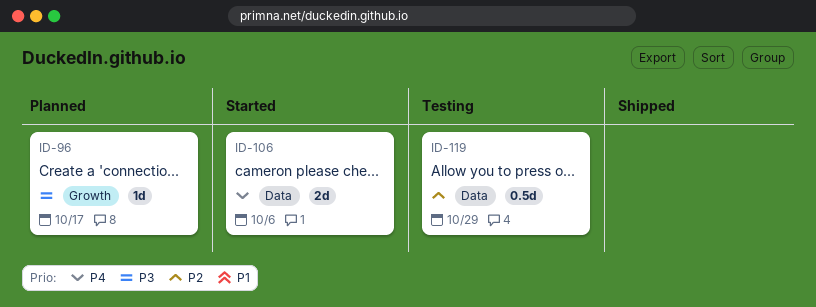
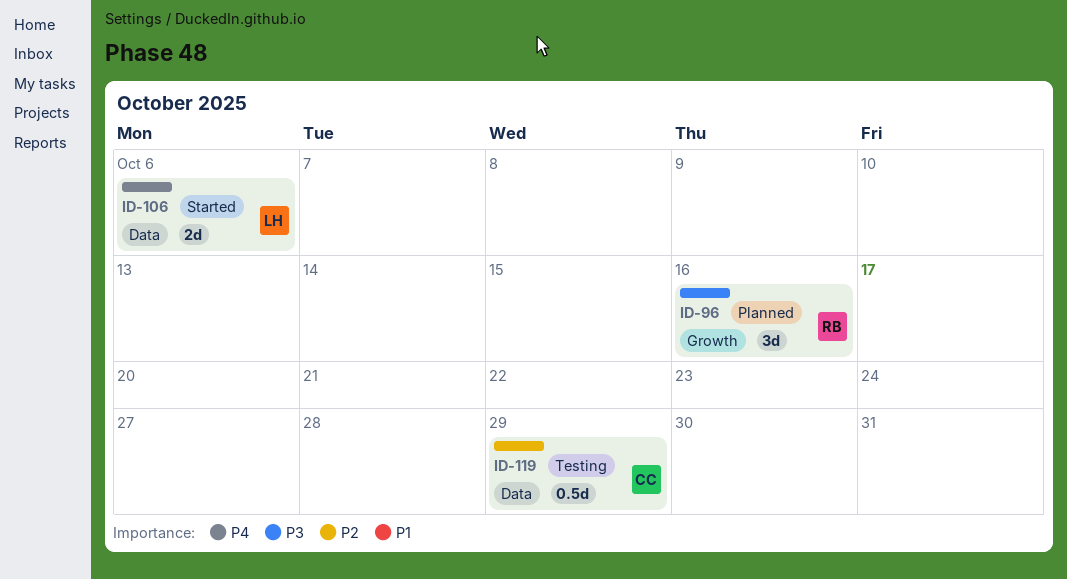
ID-96, estimate: 1d -> 3d
ID-96, due: Oct 17 -> Oct 16

